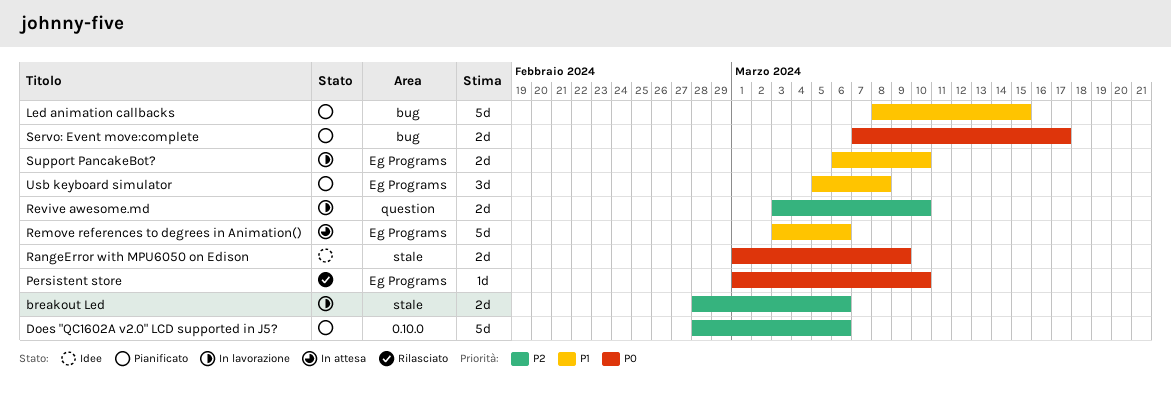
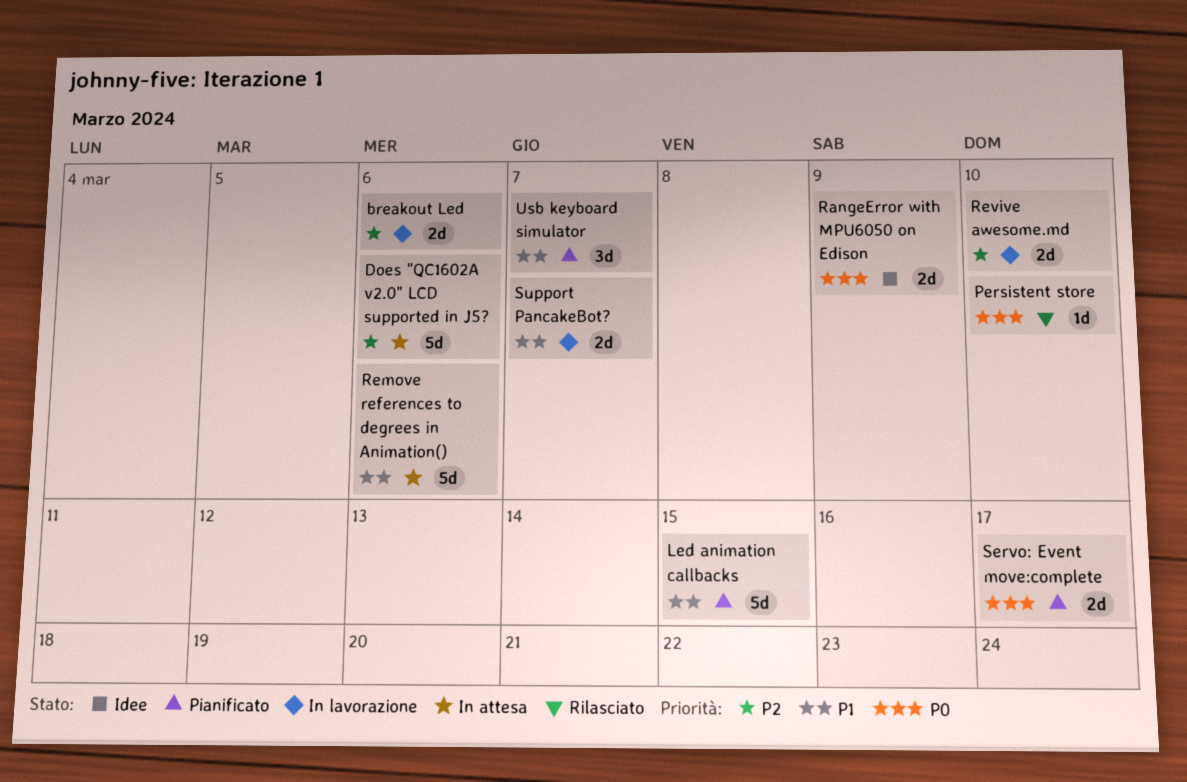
Does "QC1602A v2.0" LCD supported in J5?, status: Pianificato -> In attesa
Support PancakeBot?, due: Mar 10 -> Mar 7
Usb keyboard simulator, due: Mar 8 -> Mar 7

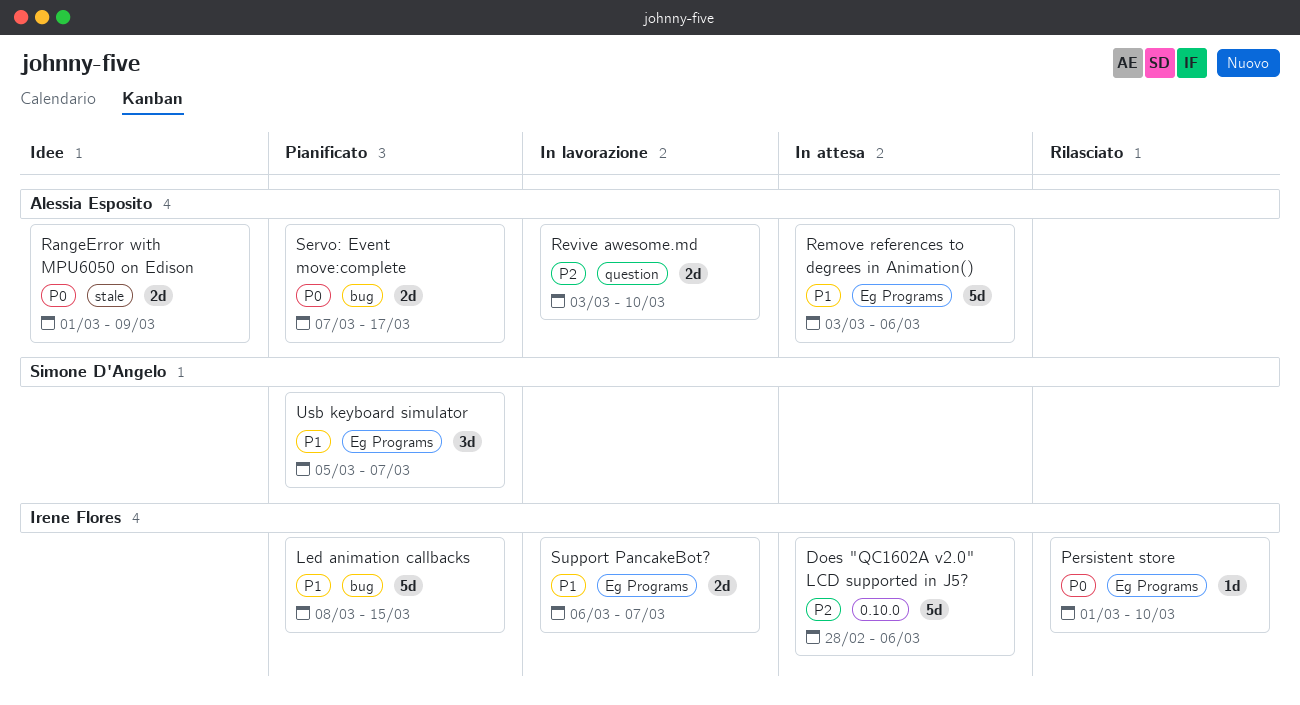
breakout Led: present -> none

